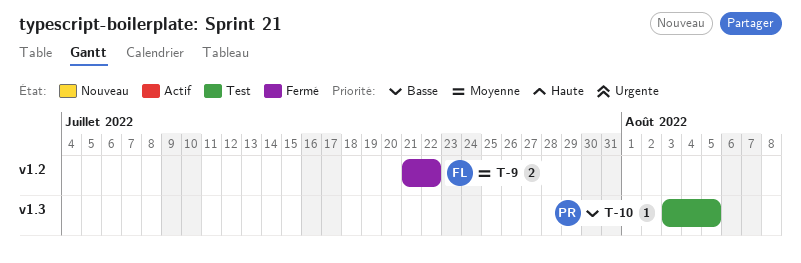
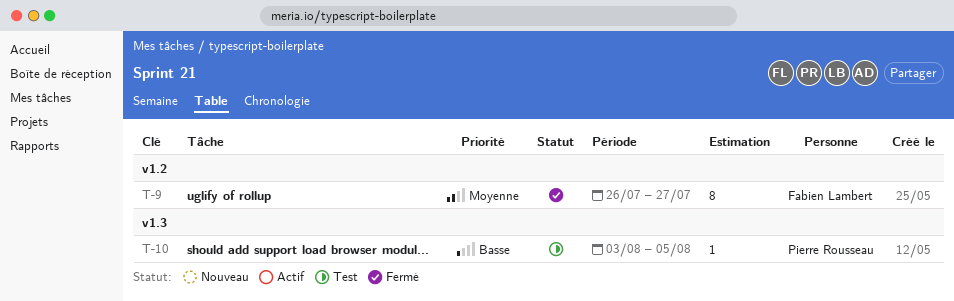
T-9, estimate: 2 -> 8
T-9, start: Jul 21 -> Jul 26
T-9, due: Jul 22 -> Jul 27

